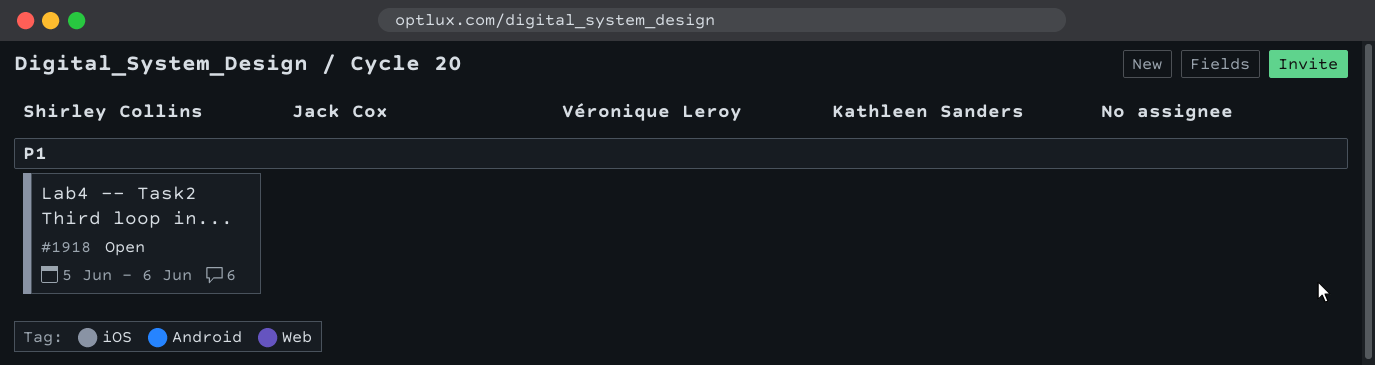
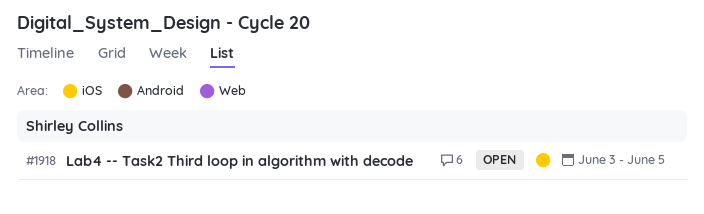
#1918, start: Jun 5 -> Jun 3
#1918, due: Jun 6 -> Jun 5

